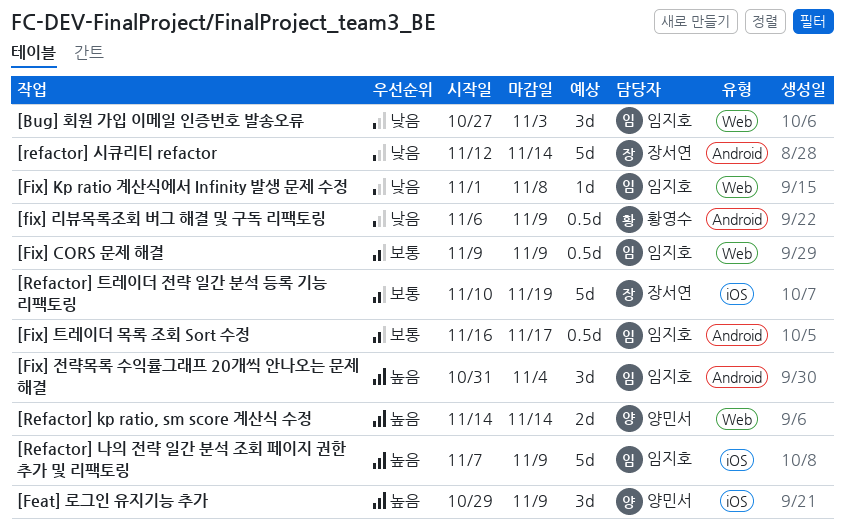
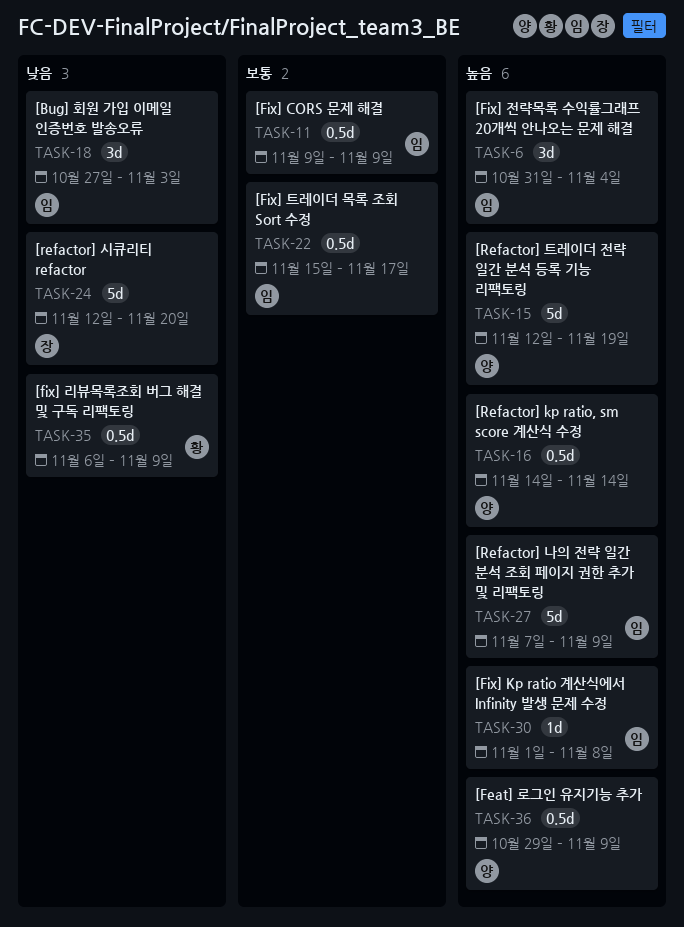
[Feat] 로그인 유지기능 추가, estimate: 3d -> 0.5d
[Fix] Kp ratio 계산식에서 Infinity 발생 문제 수정, priority: 낮음 -> 높음
[Fix] 트레이더 목록 조회 Sort 수정, start: Nov 16 -> Nov 15
[Refactor] kp ratio, sm score 계산식 수정, estimate: 2d -> 0.5d
[refactor] 시큐리티 refactor, due: Nov 14 -> Nov 20
[Refactor] 트레이더 전략 일간 분석 등록 기능 리팩토링, owner: 장서연 -> 양민서
[Refactor] 트레이더 전략 일간 분석 등록 기능 리팩토링, priority: 보통 -> 높음
[Refactor] 트레이더 전략 일간 분석 등록 기능 리팩토링, start: Nov 10 -> Nov 12

